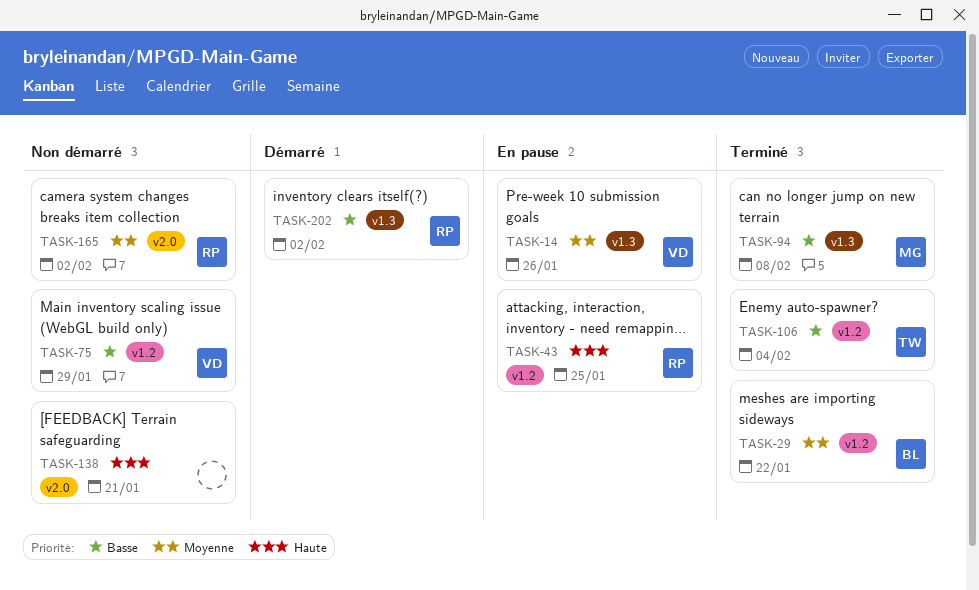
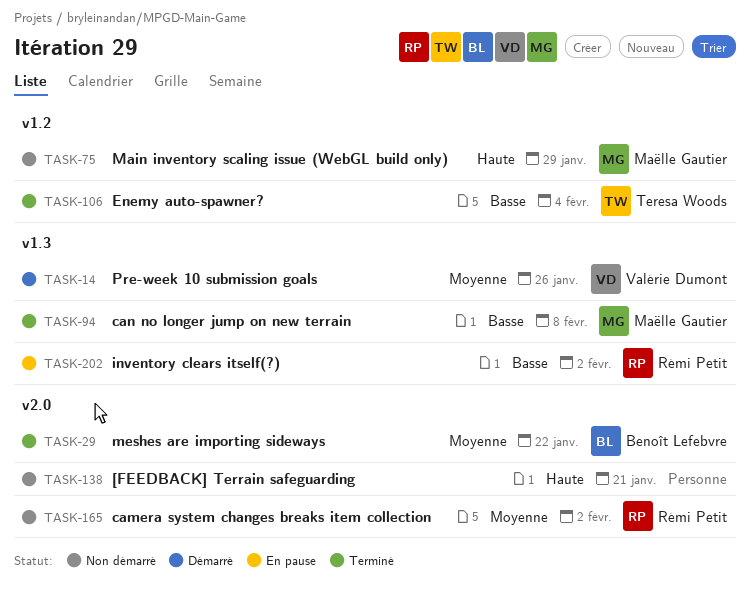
TASK-14, status: En pause -> Démarré
TASK-29, label: v1.2 -> v2.0
TASK-43: present -> none
TASK-75, owner: Valérie Dumont -> Maëlle Gautier
TASK-75, priority: Basse -> Haute
TASK-202, status: Démarré -> En pause

